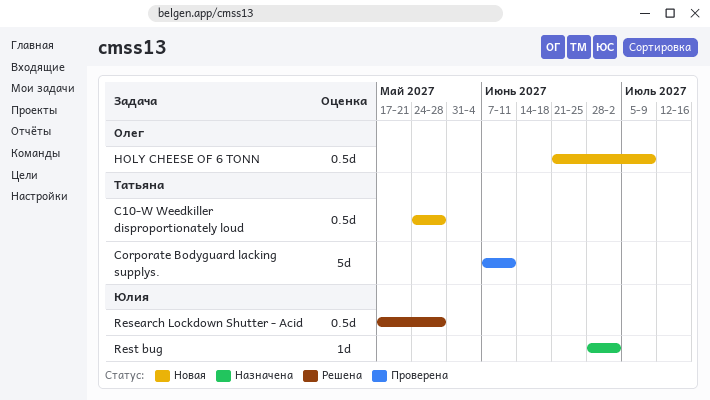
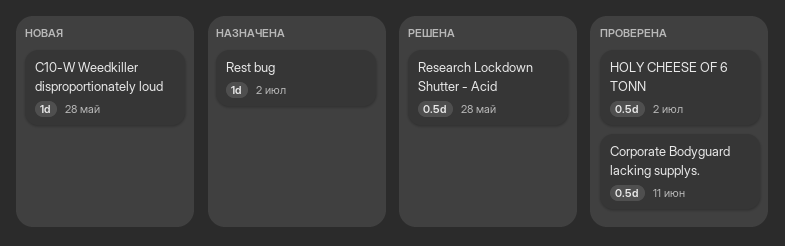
C10-W Weedkiller disproportionately loud, estimate: 0.5d -> 1d
Corporate Bodyguard lacking supplys., estimate: 5d -> 0.5d
HOLY CHEESE OF 6 TONN, status: Новая -> Проверена
HOLY CHEESE OF 6 TONN, due: Jul 9 -> Jul 2

